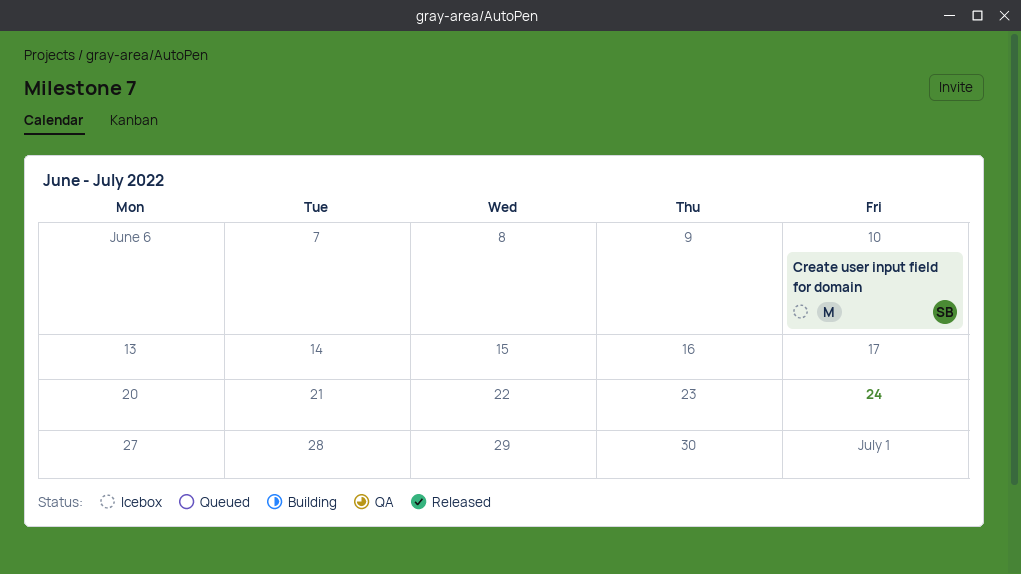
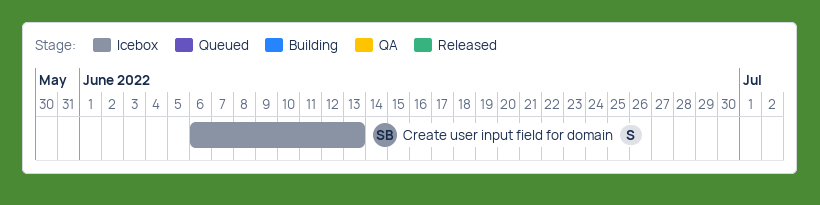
Create user input field for domain, estimate: M -> S
Create user input field for domain, due: Jun 10 -> Jun 13

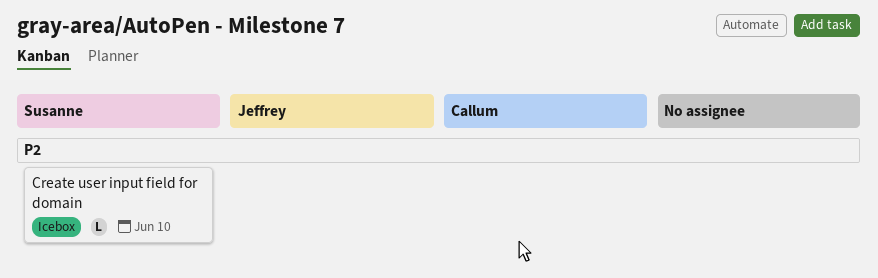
Create user input field for domain, estimate: S -> L
Create user input field for domain, due: Jun 13 -> Jun 10

